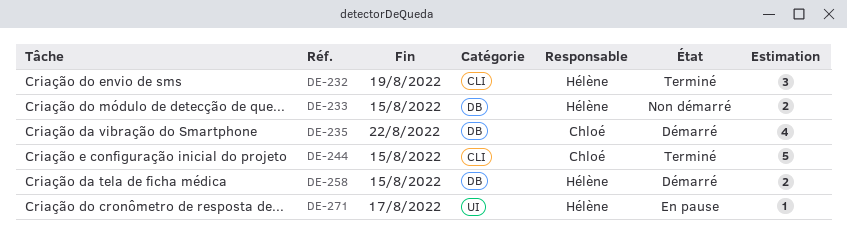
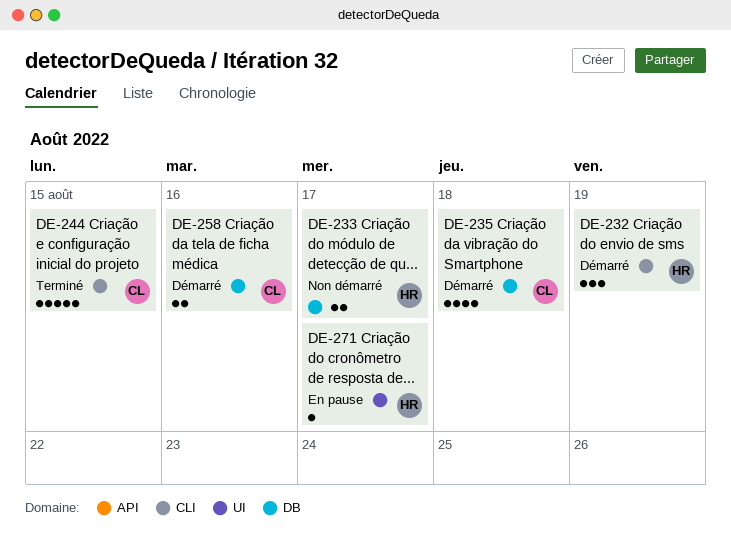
DE-232, status: Terminé -> Démarré
DE-233, due: Aug 15 -> Aug 17
DE-235, due: Aug 22 -> Aug 18
DE-258, owner: Hélène -> Chloé
DE-258, due: Aug 15 -> Aug 16

